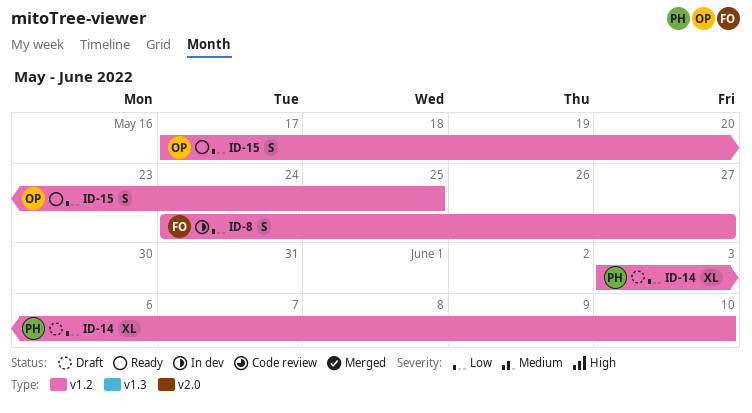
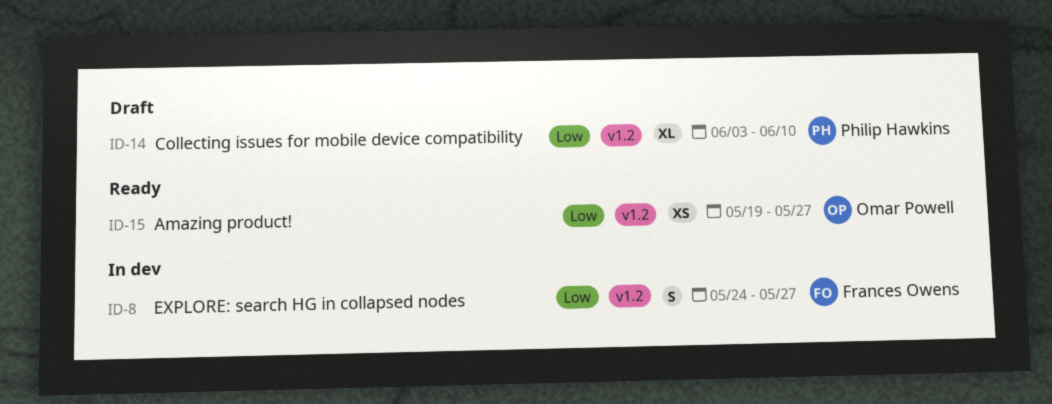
ID-15, estimate: S -> XS
ID-15, start: May 17 -> May 19
ID-15, due: May 25 -> May 27

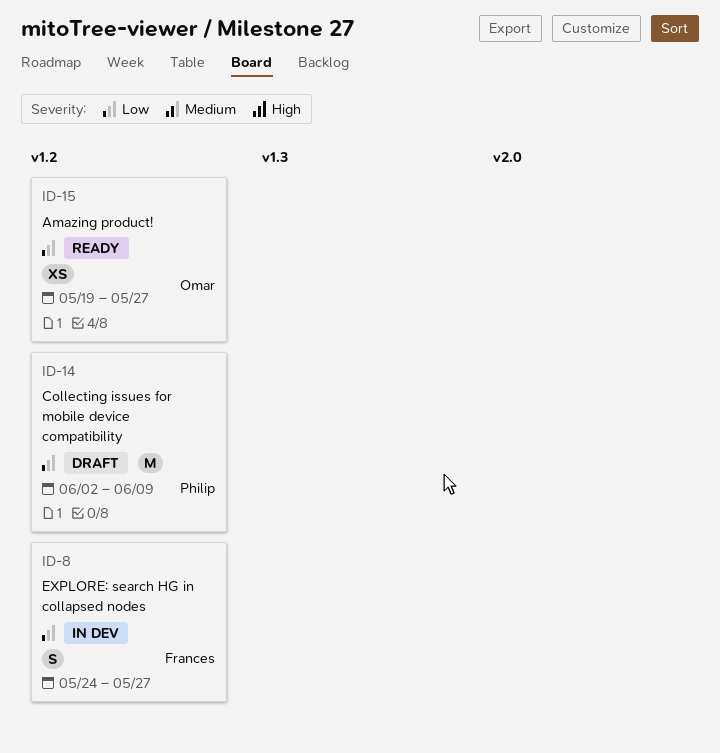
ID-14, estimate: XL -> M
ID-14, start: Jun 3 -> Jun 2
ID-14, due: Jun 10 -> Jun 9

